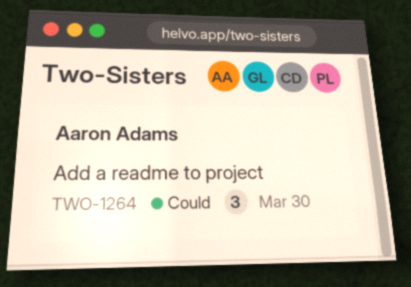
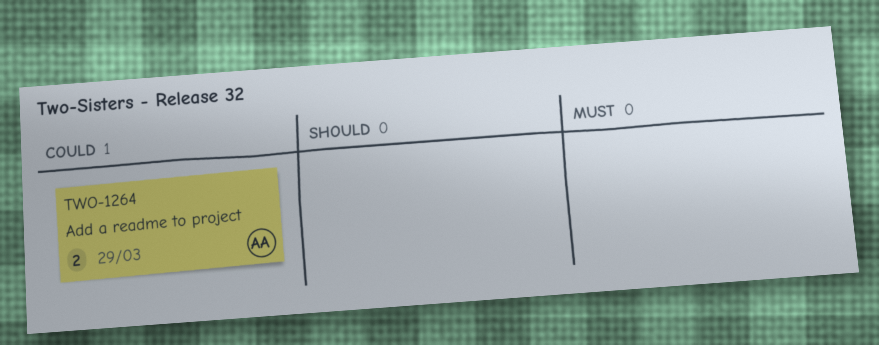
TWO-1264, estimate: 3 -> 2
TWO-1264, due: Mar 30 -> Mar 29

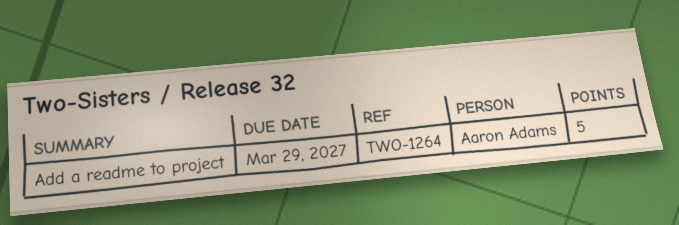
TWO-1264, estimate: 2 -> 5

